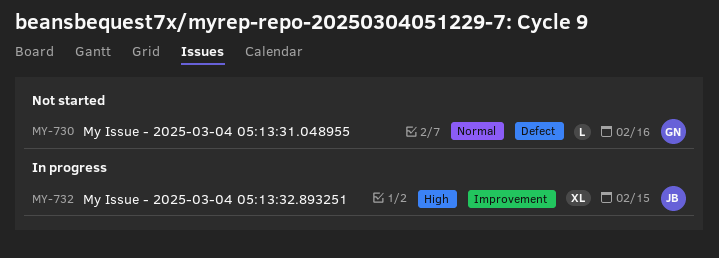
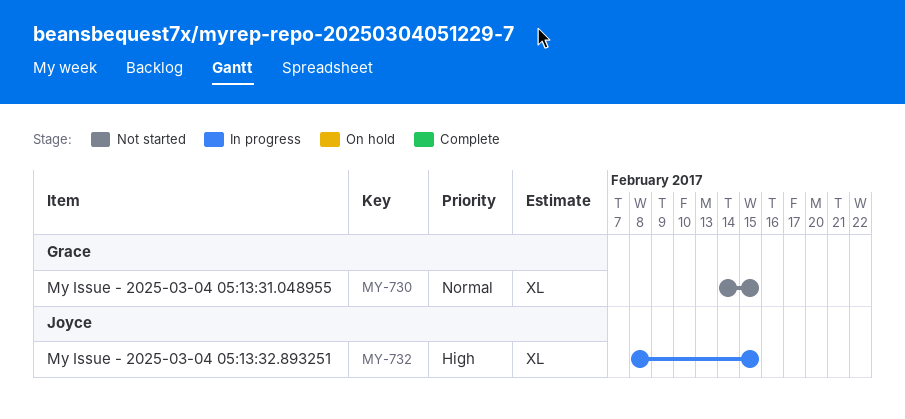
MY-730, estimate: L -> XL
MY-730, due: Feb 16 -> Feb 15

